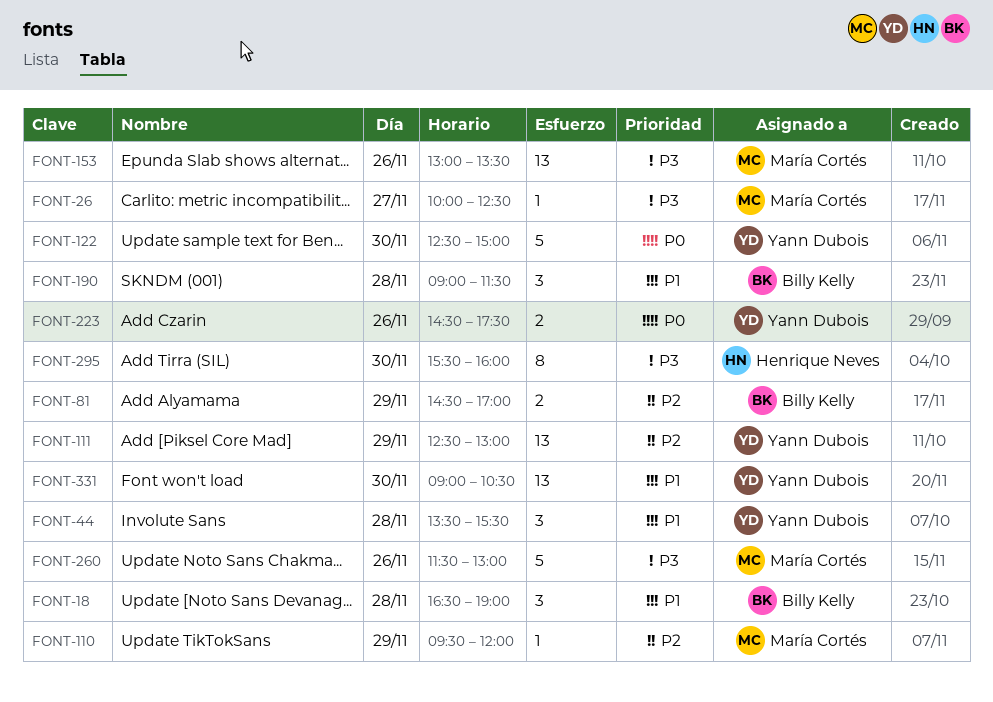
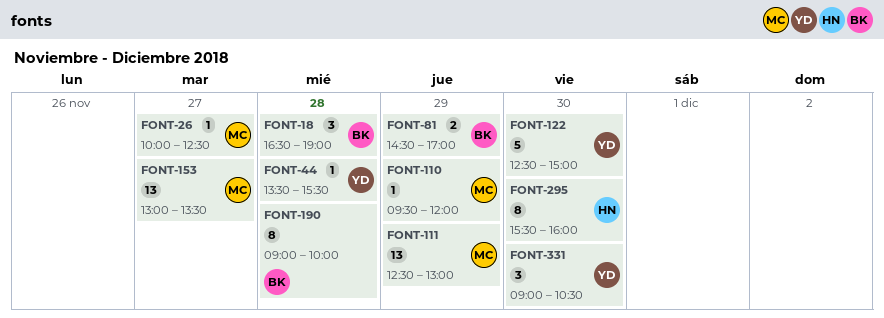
FONT-44, estimate: 3 -> 1
FONT-111, owner: Yann Dubois -> María Cortés
FONT-153, day: Nov 26 -> Nov 27
FONT-190, estimate: 3 -> 8
FONT-190, ends: 11:30 -> 10:00
FONT-223: present -> none
FONT-260: present -> none
FONT-331, estimate: 13 -> 3

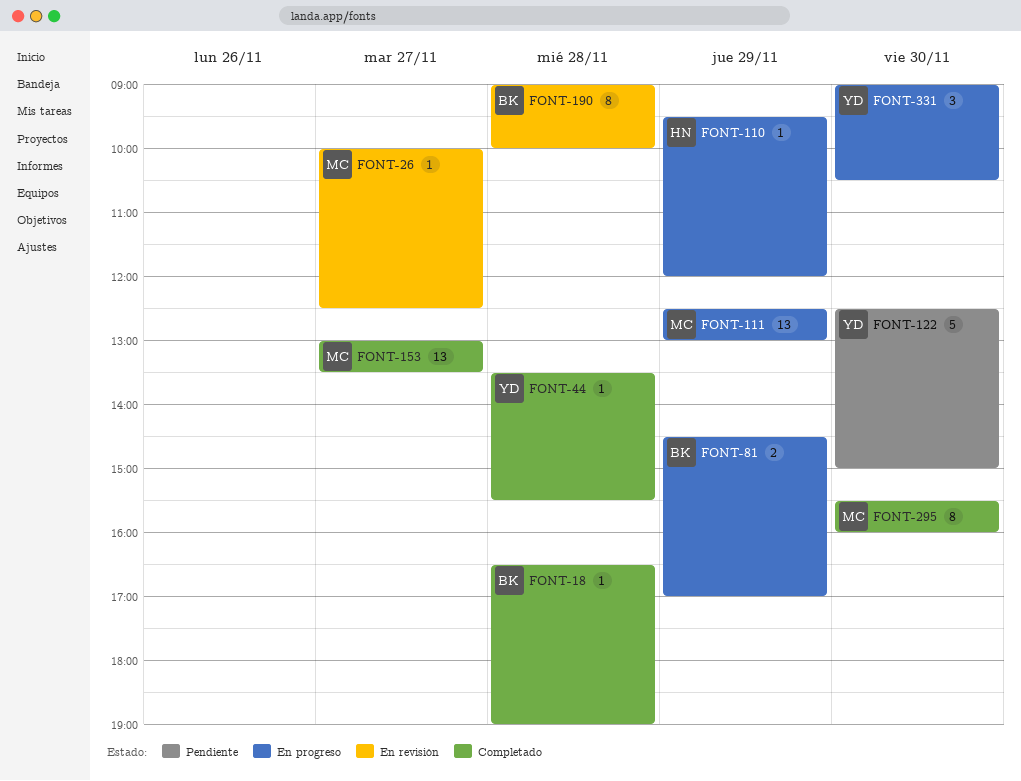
FONT-18, estimate: 3 -> 1
FONT-110, owner: MC -> HN
FONT-295, owner: HN -> MC

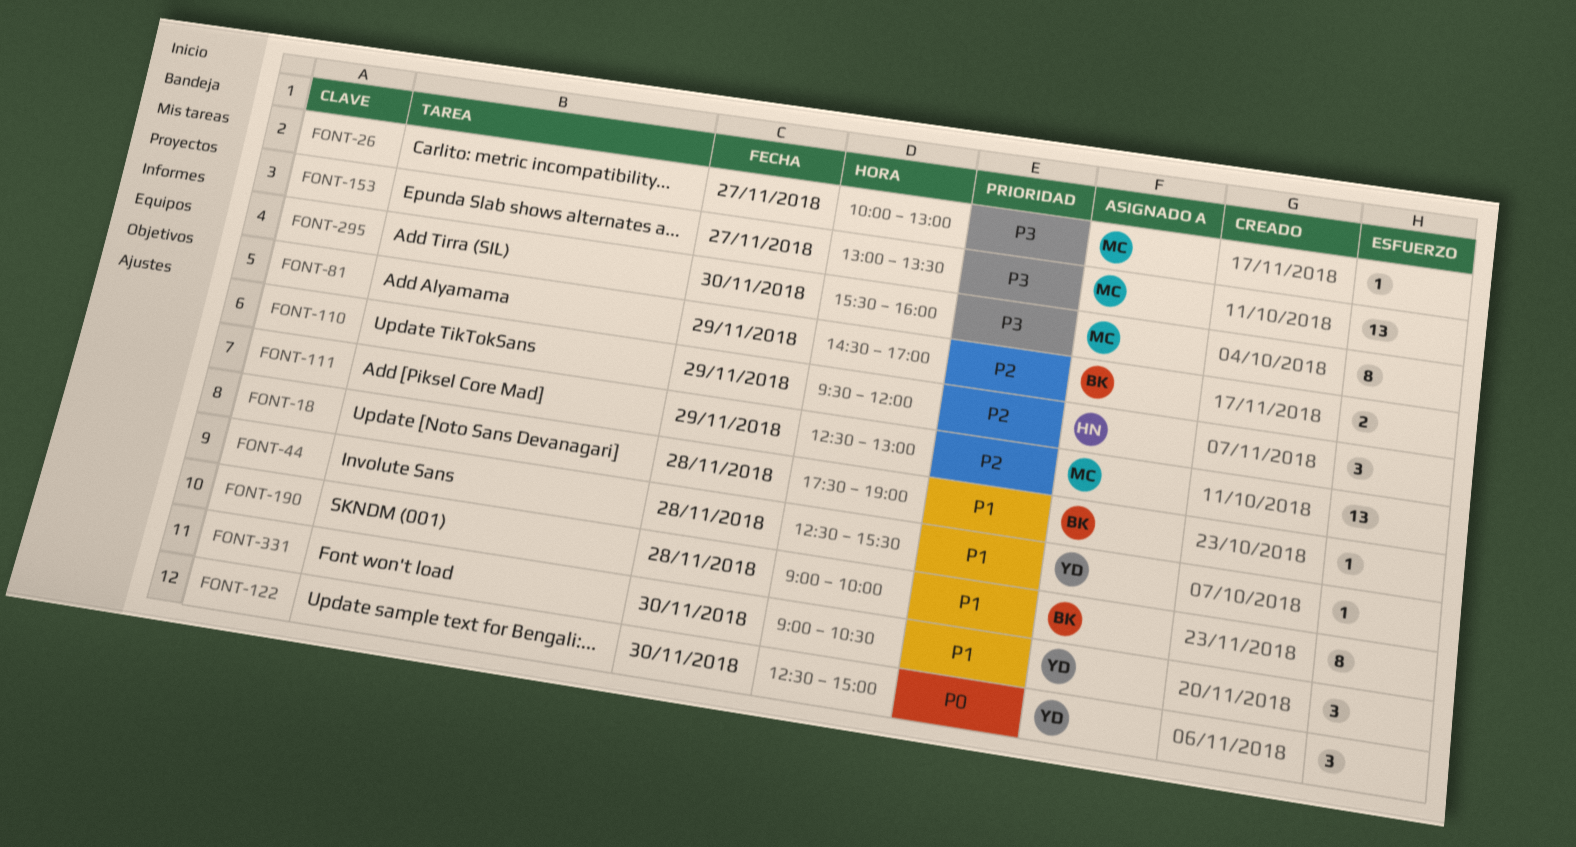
FONT-18, begins: 16:30 -> 17:30
FONT-26, ends: 12:30 -> 13:00
FONT-44, begins: 13:30 -> 12:30
FONT-110, estimate: 1 -> 3
FONT-122, estimate: 5 -> 3

